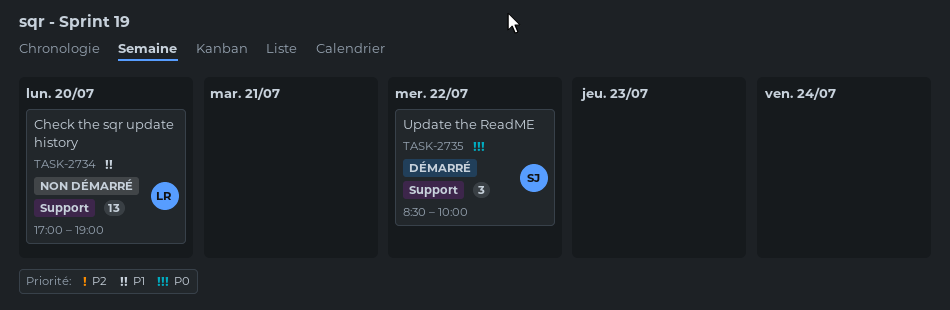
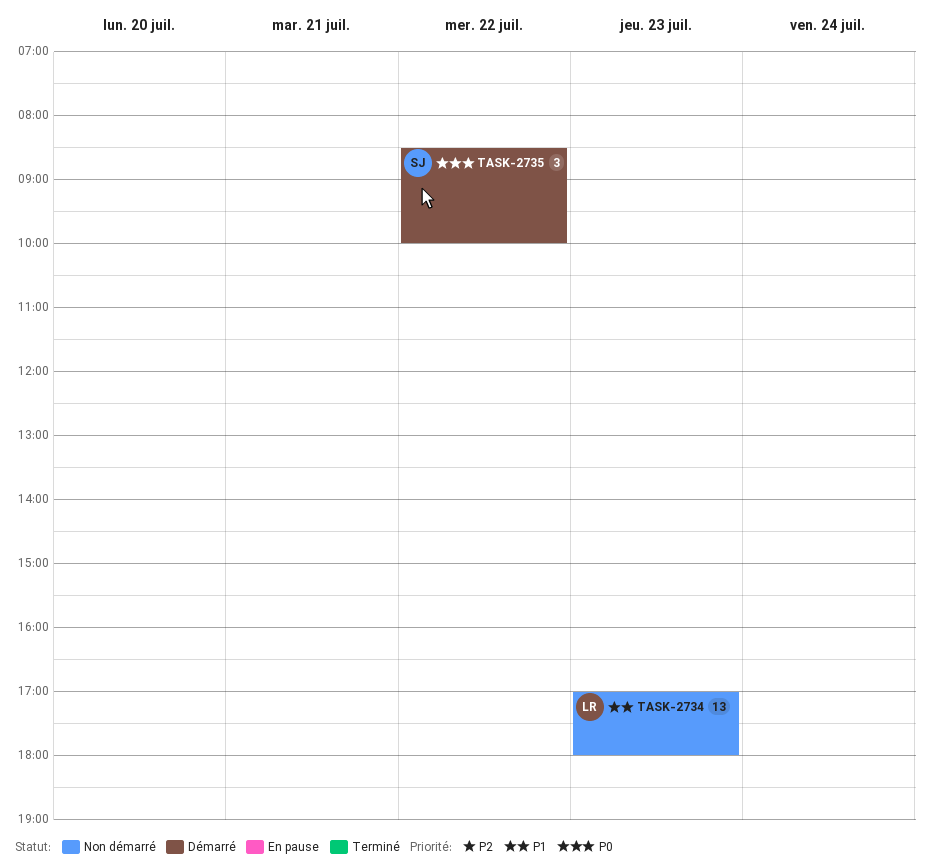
TASK-2734, day: Jul 20 -> Jul 23
TASK-2734, ends: 19:00 -> 18:00

